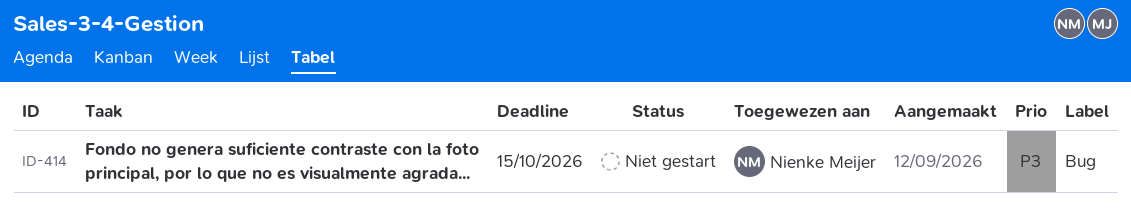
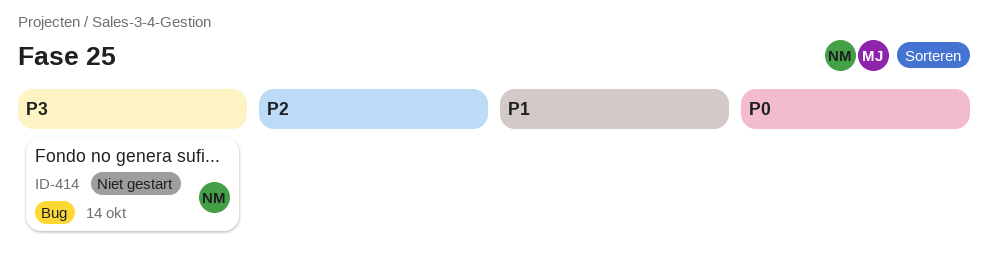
ID-414, due: Oct 15 -> Oct 14

